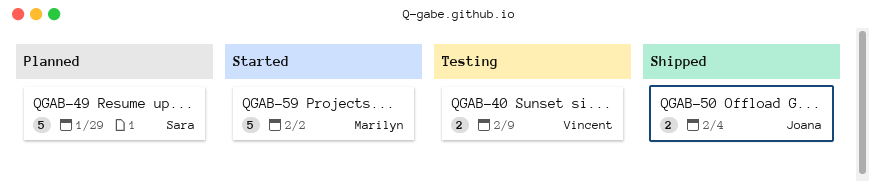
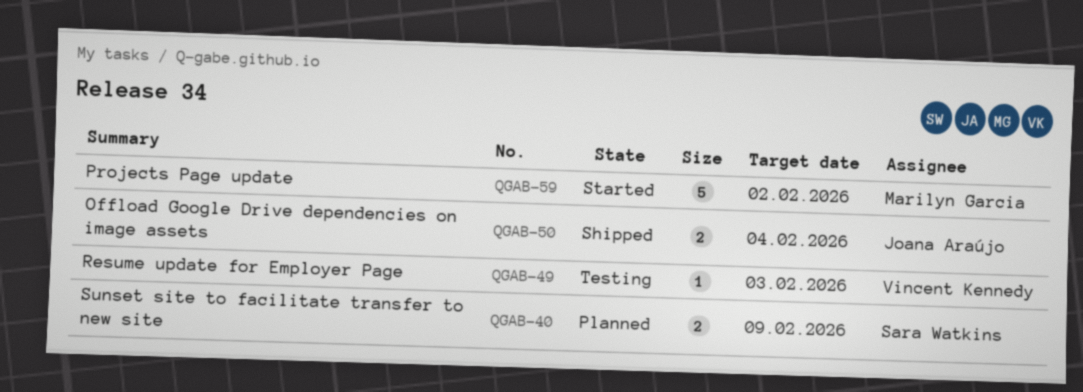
QGAB-40, status: Testing -> Planned
QGAB-40, owner: Vincent Kennedy -> Sara Watkins
QGAB-49, status: Planned -> Testing
QGAB-49, owner: Sara Watkins -> Vincent Kennedy
QGAB-49, estimate: 5 -> 1
QGAB-49, due: Jan 29 -> Feb 3

